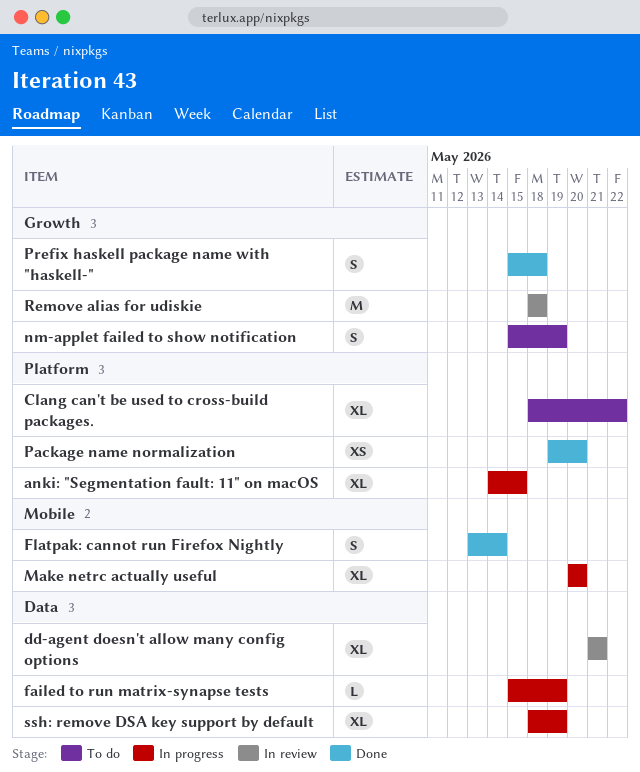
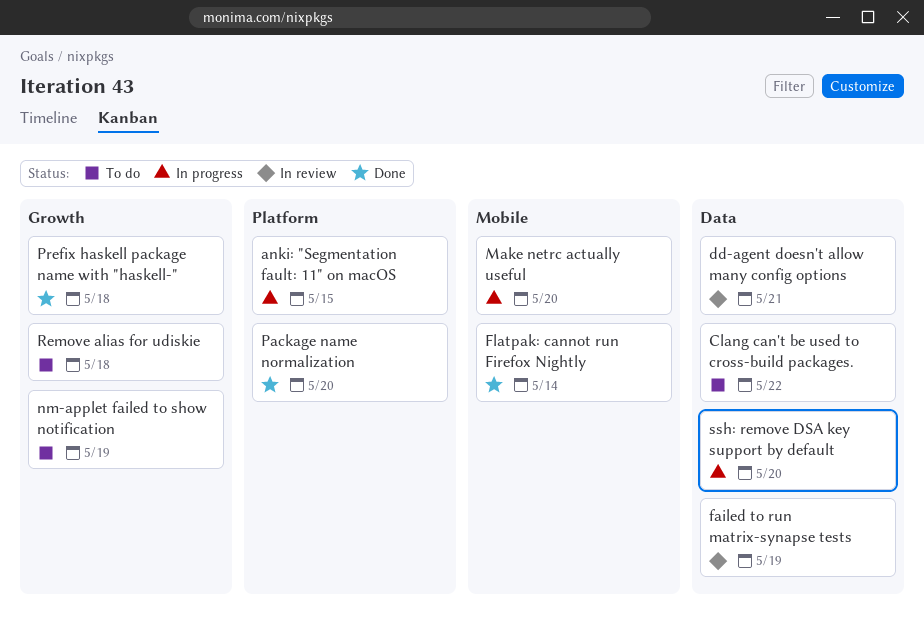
Clang can't be used to cross-build packages., label: Platform -> Data
failed to run matrix-synapse tests, status: In progress -> In review
Remove alias for udiskie, status: In review -> To do
ssh: remove DSA key support by default, due: May 19 -> May 20

